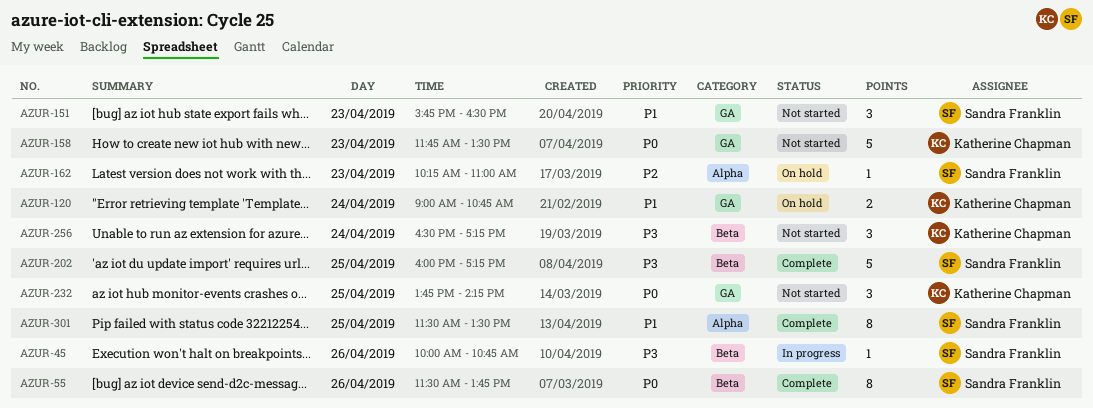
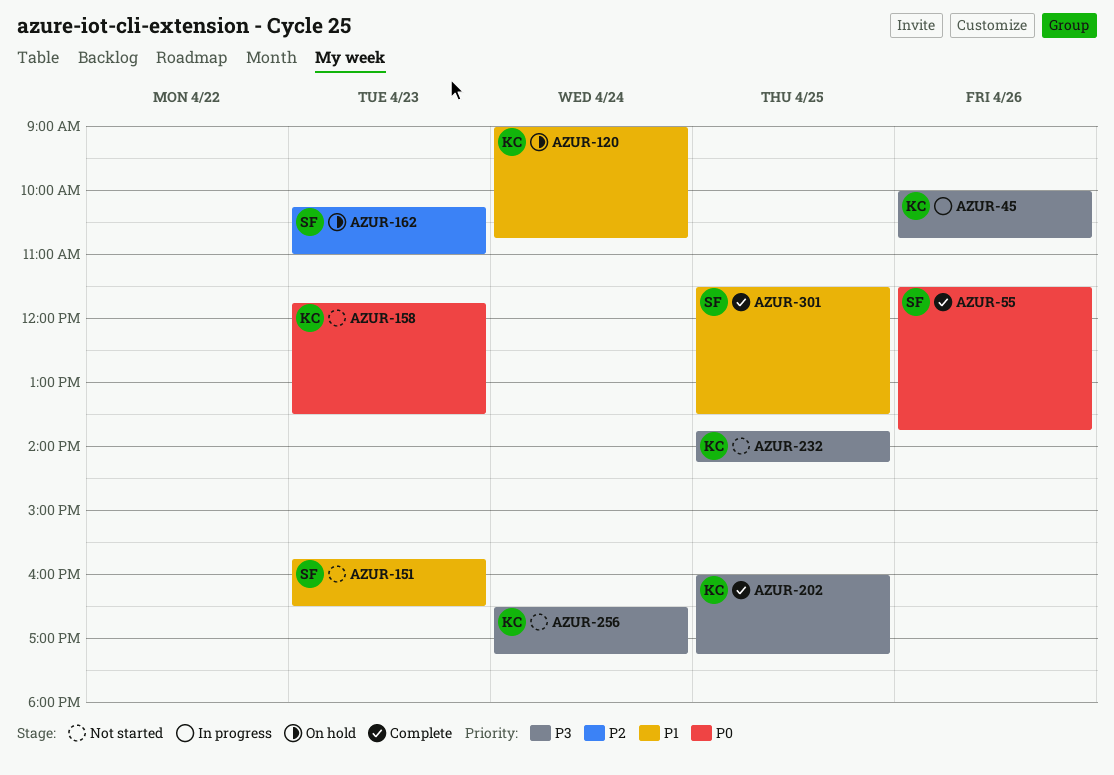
AZUR-45, owner: Sandra Franklin -> Katherine Chapman
AZUR-202, owner: Sandra Franklin -> Katherine Chapman
AZUR-232, priority: P0 -> P3

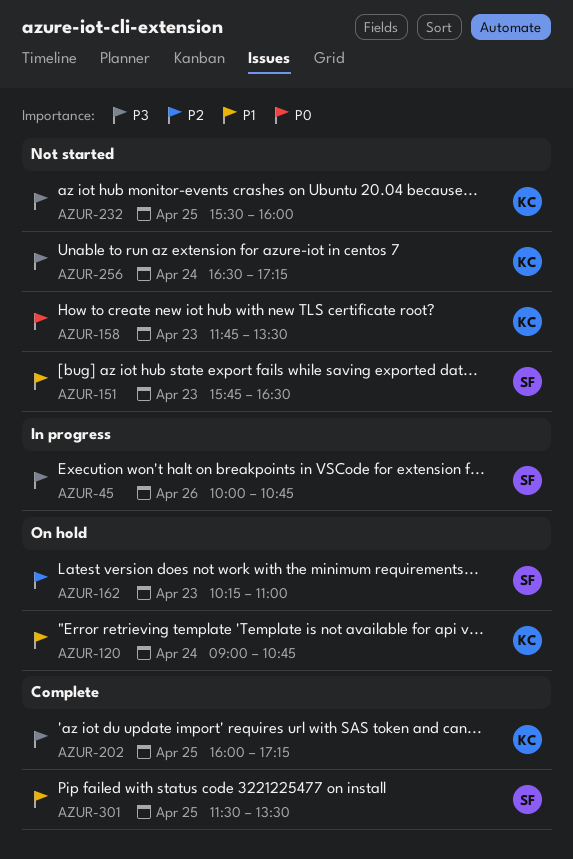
AZUR-45, owner: KC -> SF
AZUR-55: present -> none
AZUR-232, begins: 13:45 -> 15:30
AZUR-232, ends: 14:15 -> 16:00

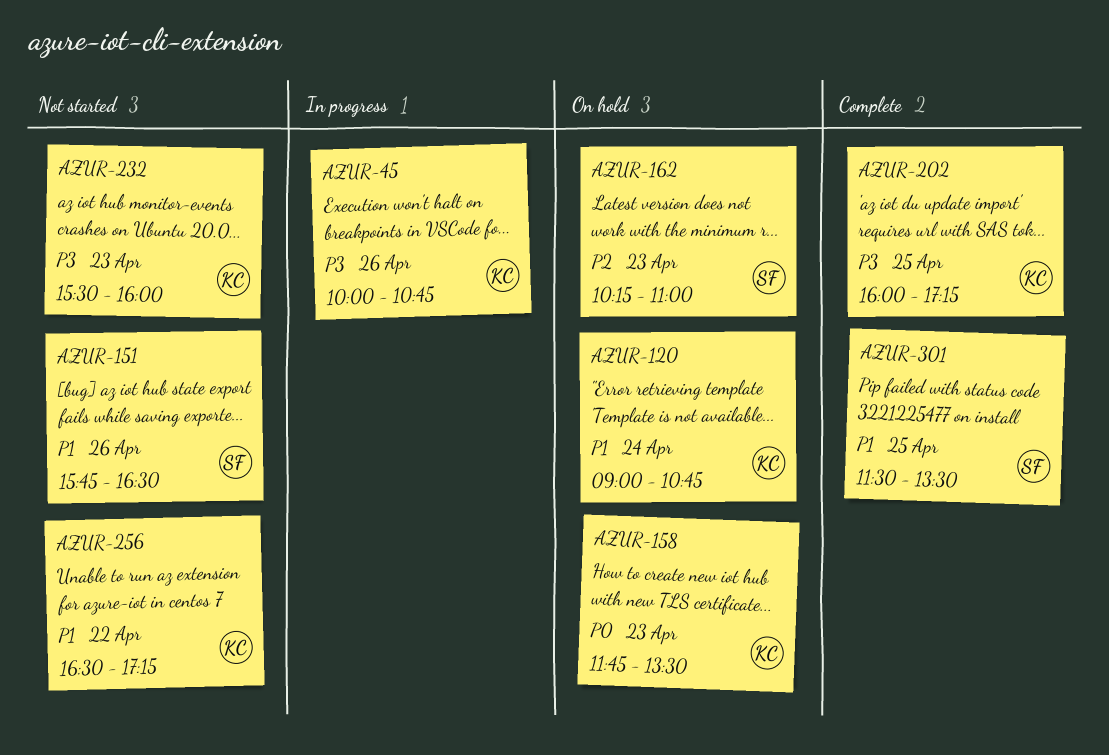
AZUR-45, owner: SF -> KC
AZUR-151, day: Apr 23 -> Apr 26
AZUR-158, status: Not started -> On hold
AZUR-232, day: Apr 25 -> Apr 23
AZUR-256, priority: P3 -> P1
AZUR-256, day: Apr 24 -> Apr 22

